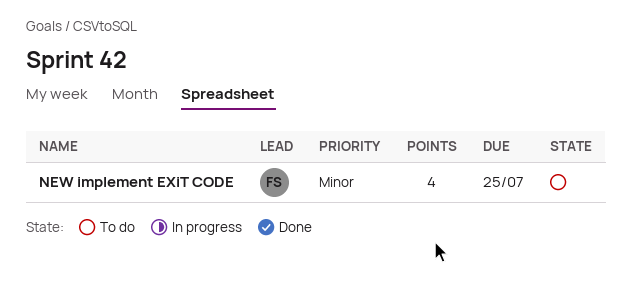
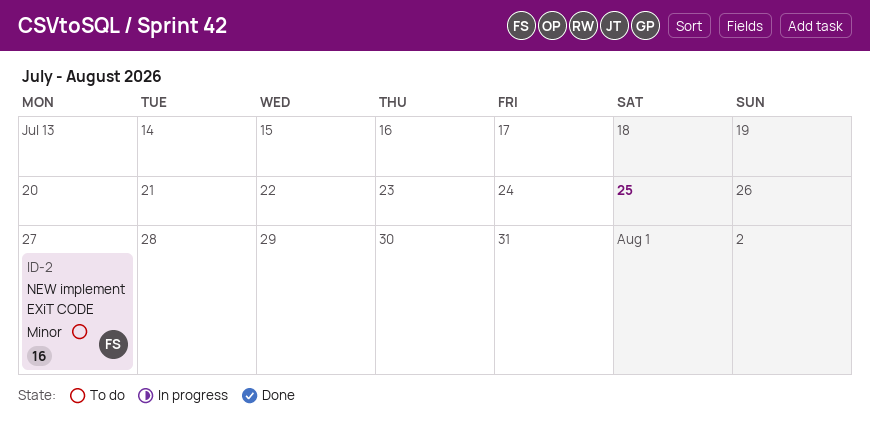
NEW implement EXiT CODE, estimate: 4 -> 16
NEW implement EXiT CODE, due: Jul 25 -> Jul 27

